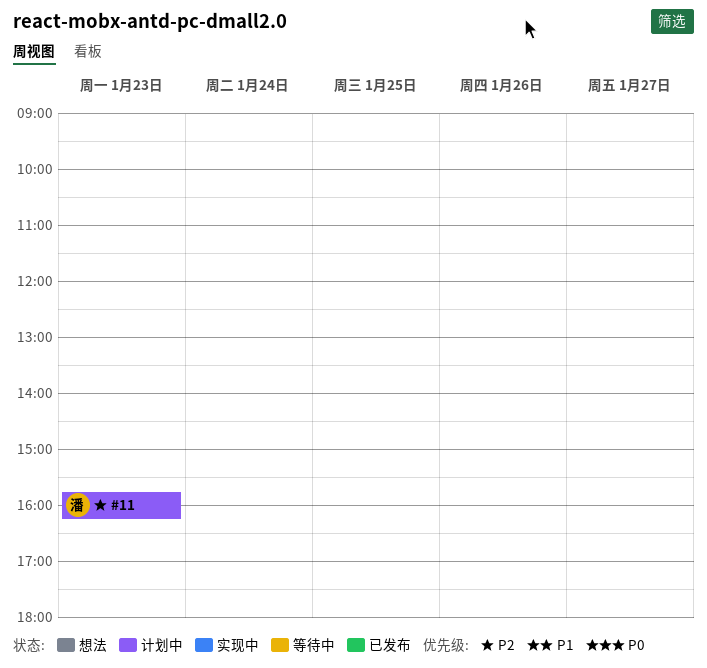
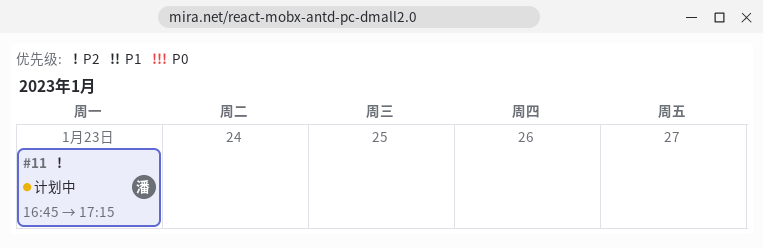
#11, begins: 15:45 -> 16:45
#11, ends: 16:15 -> 17:15

